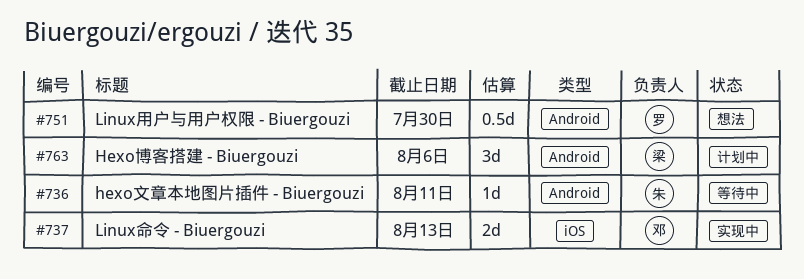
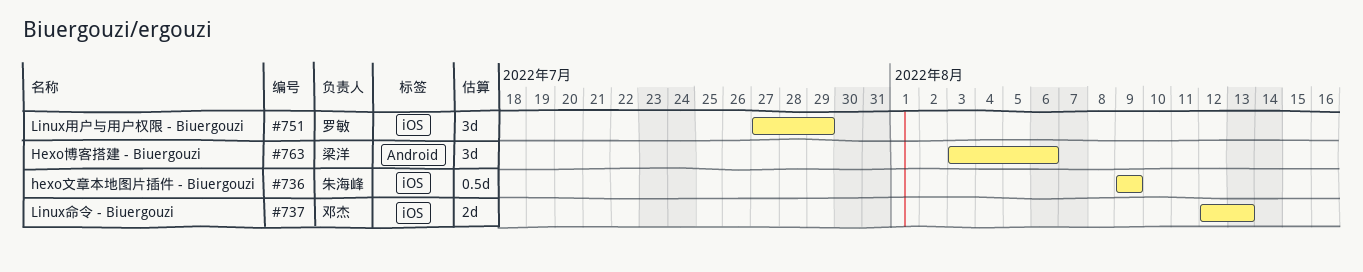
#736, label: Android -> iOS
#736, estimate: 1d -> 0.5d
#736, due: Aug 11 -> Aug 9
#751, label: Android -> iOS
#751, estimate: 0.5d -> 3d
#751, due: Jul 30 -> Jul 29

